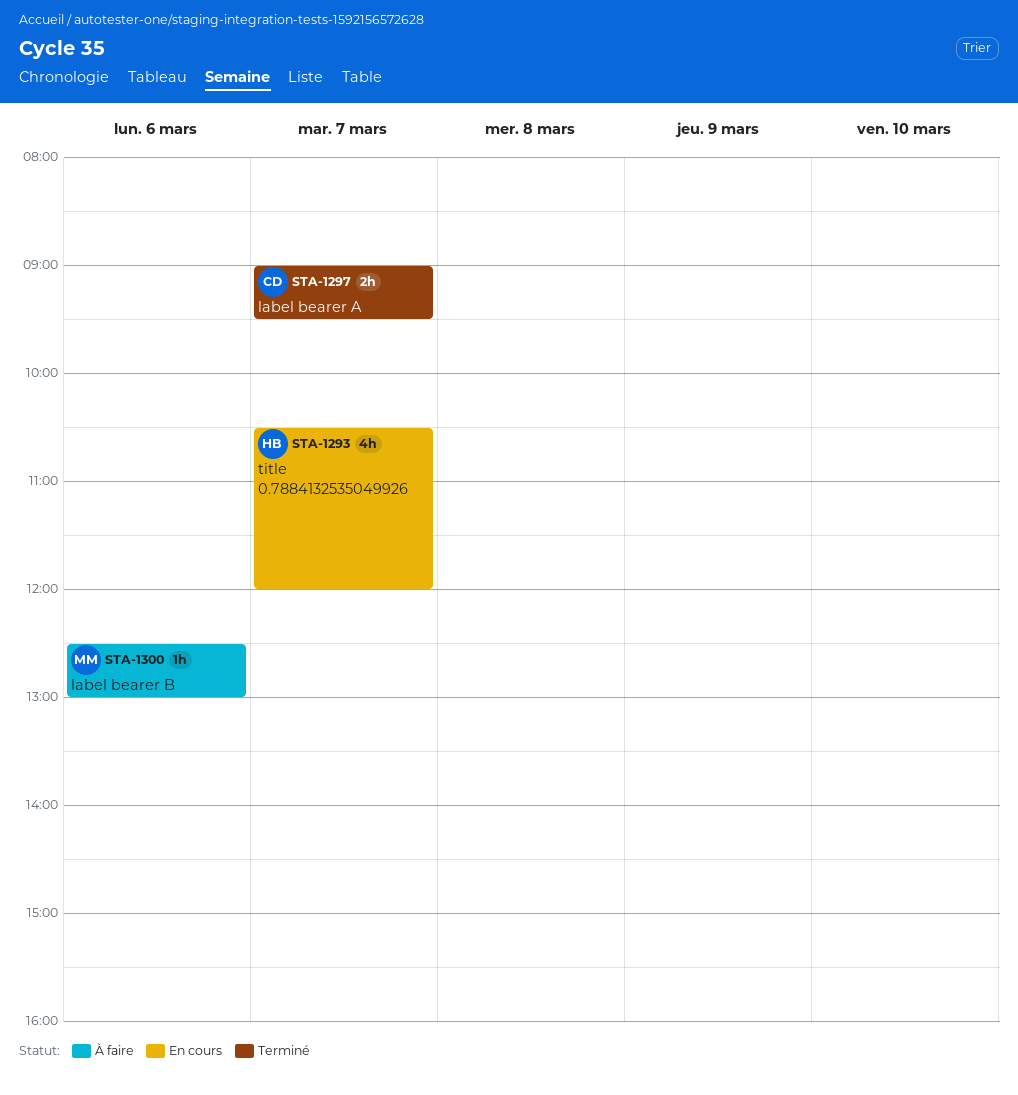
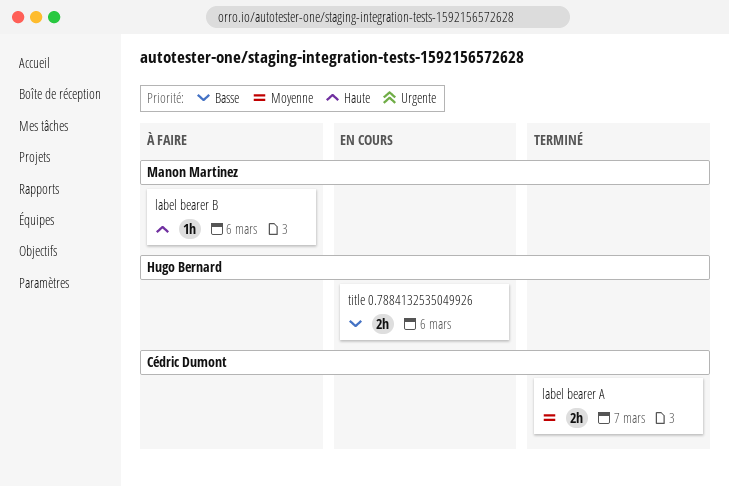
title 0.7884132535049926, estimate: 4h -> 2h
title 0.7884132535049926, day: Mar 7 -> Mar 6

